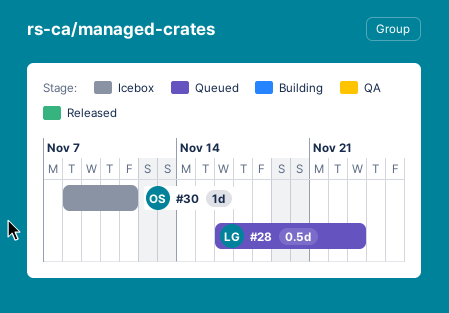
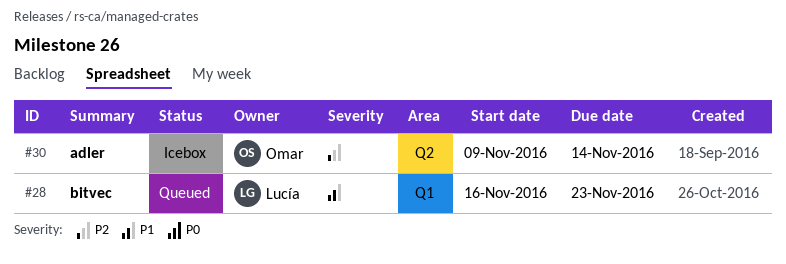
#30, start: Nov 8 -> Nov 9
#30, due: Nov 11 -> Nov 14

